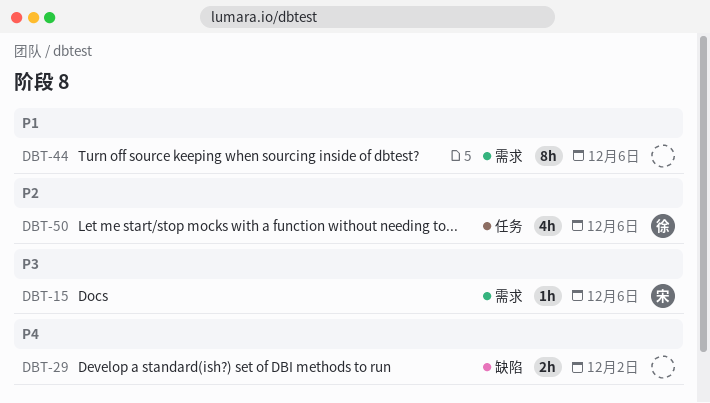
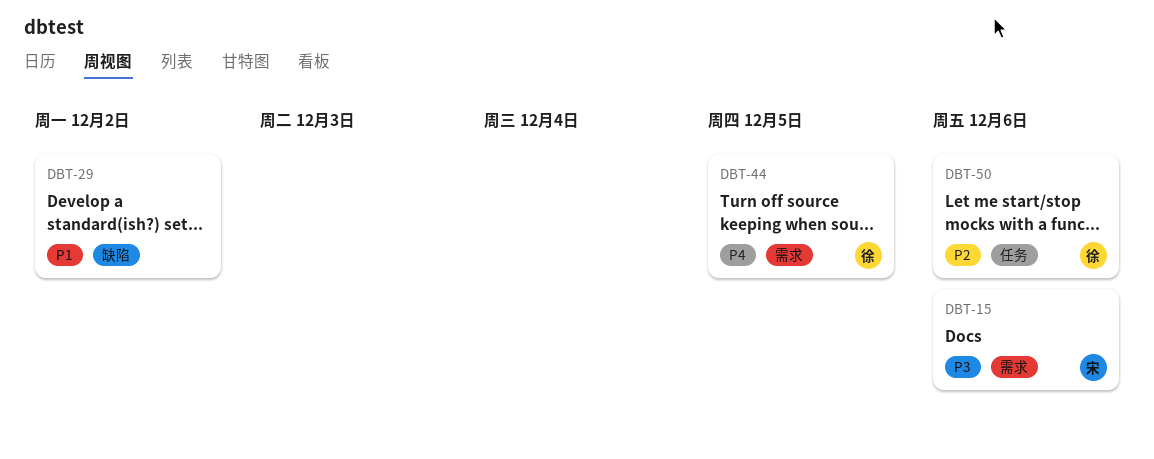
DBT-29, priority: P4 -> P1
DBT-44, owner: none -> 徐
DBT-44, priority: P1 -> P4
DBT-44, due: Dec 6 -> Dec 5

